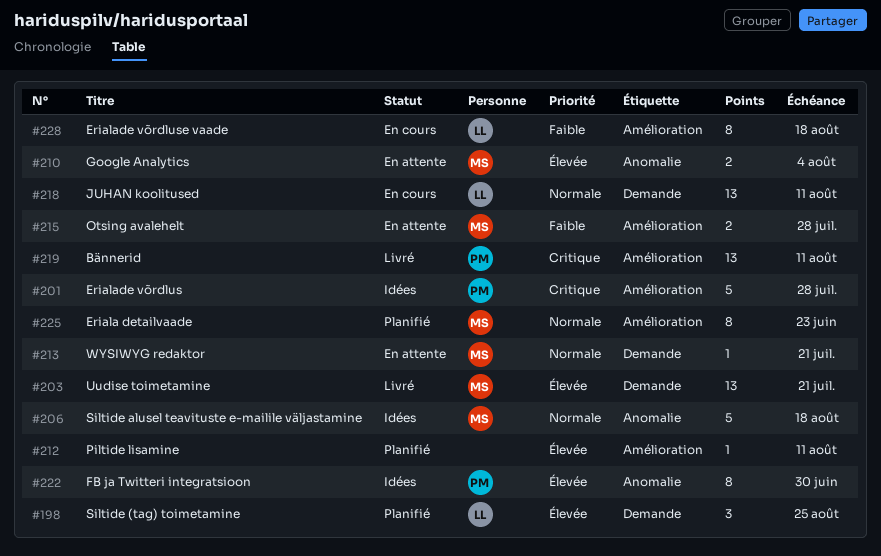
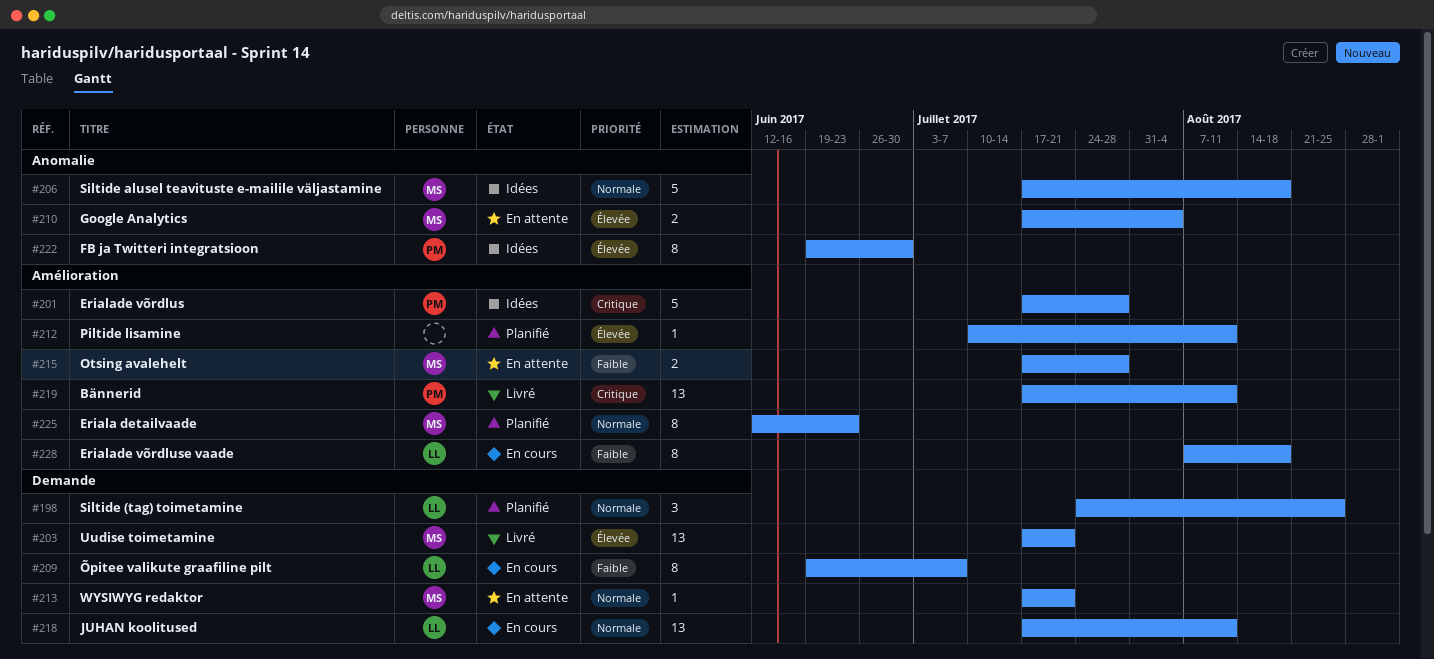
#198, priority: Élevée -> Normale
#209: none -> present

